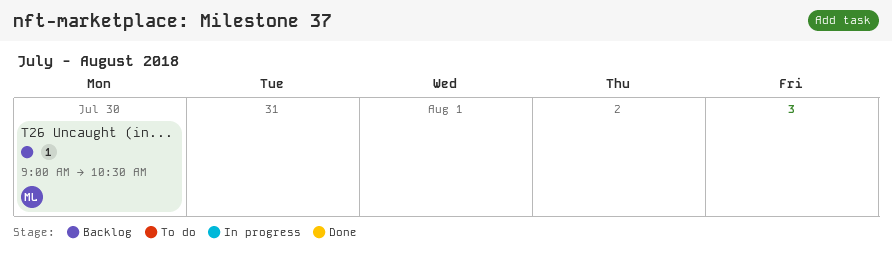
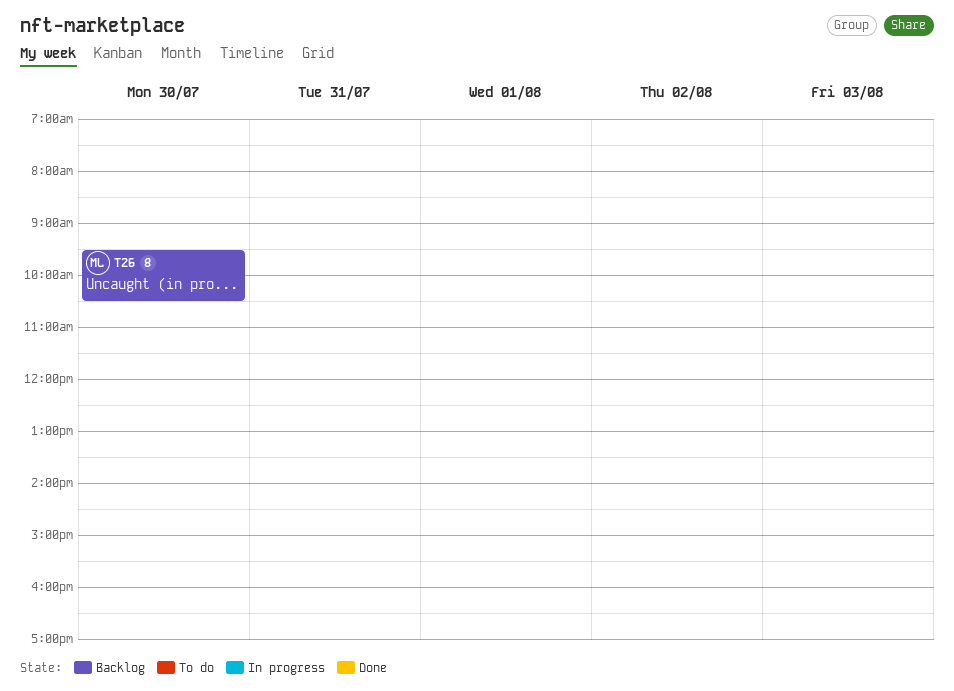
T26, estimate: 1 -> 8
T26, begins: 09:00 -> 09:30

